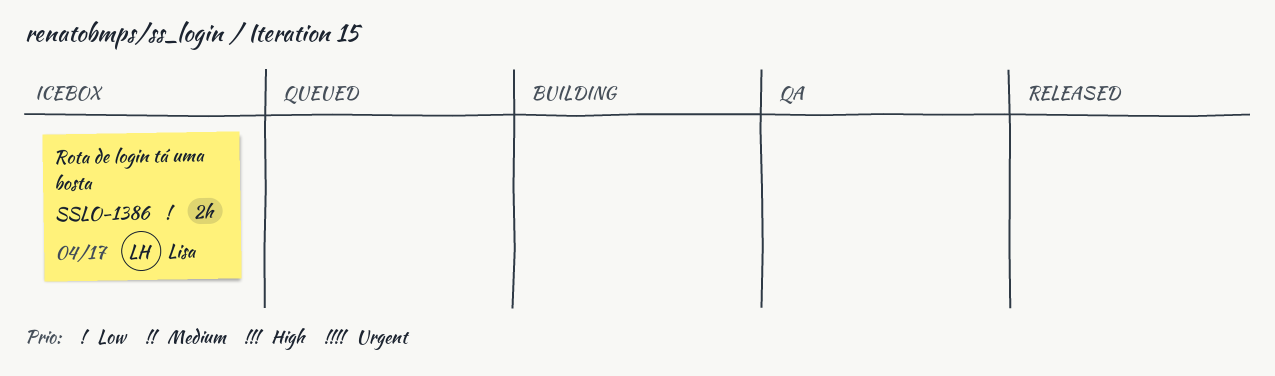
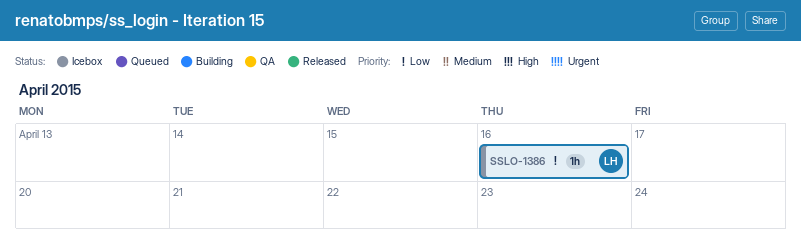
SSLO-1386, estimate: 2h -> 1h
SSLO-1386, due: Apr 17 -> Apr 16

